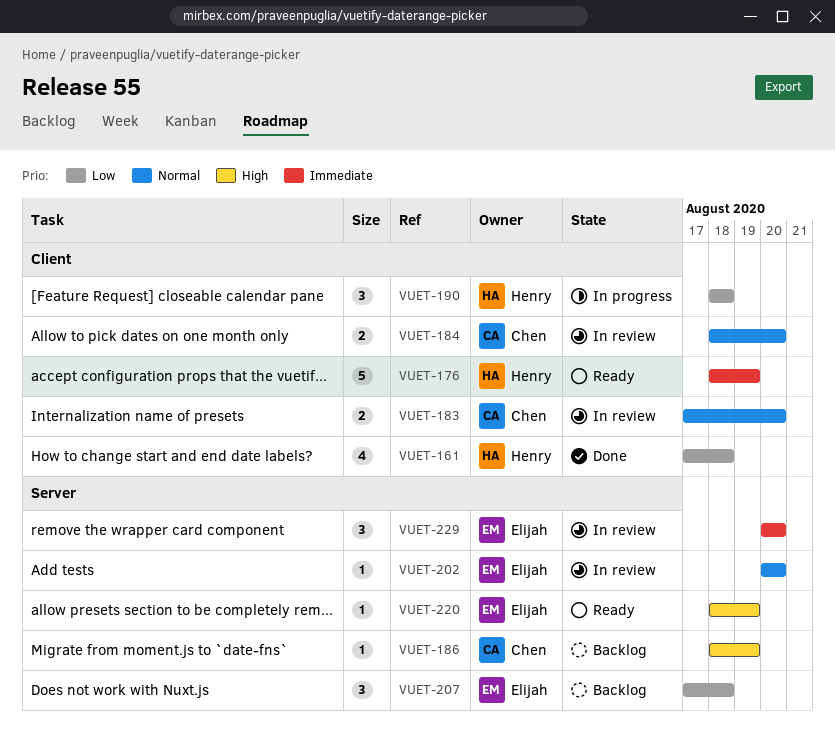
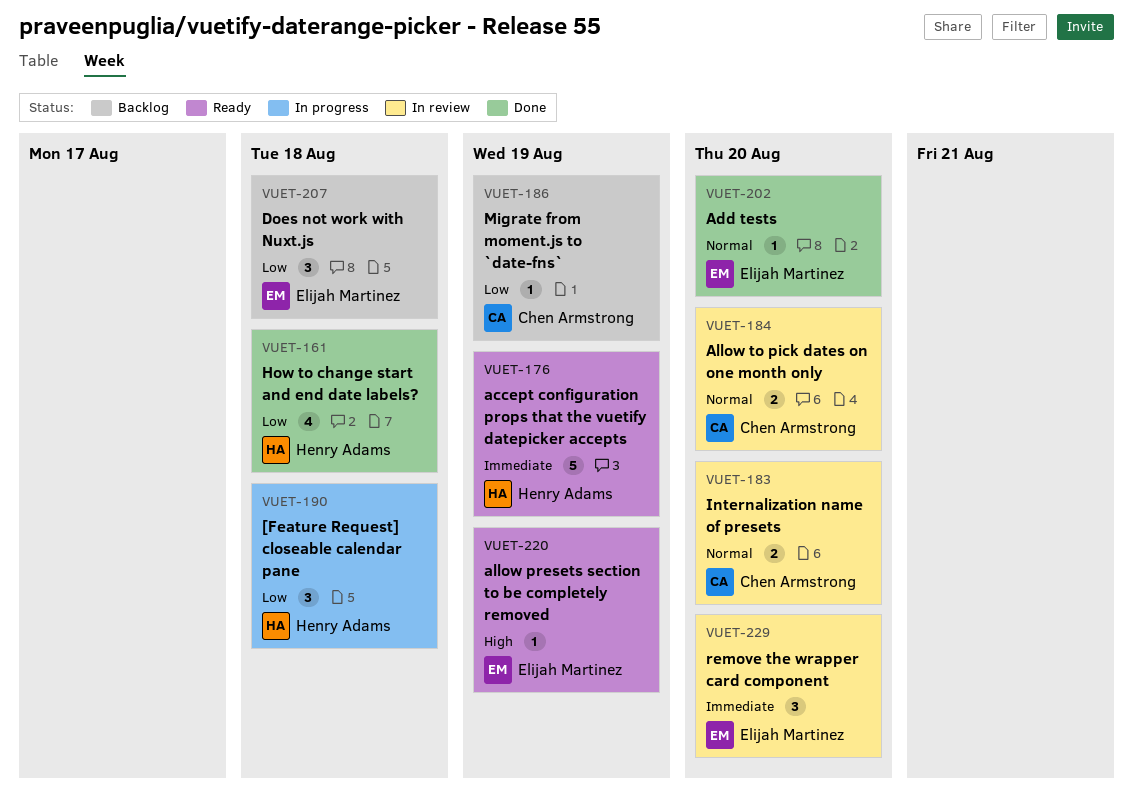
VUET-186, priority: High -> Low
VUET-202, status: In review -> Done

